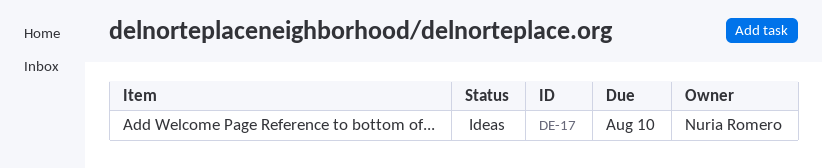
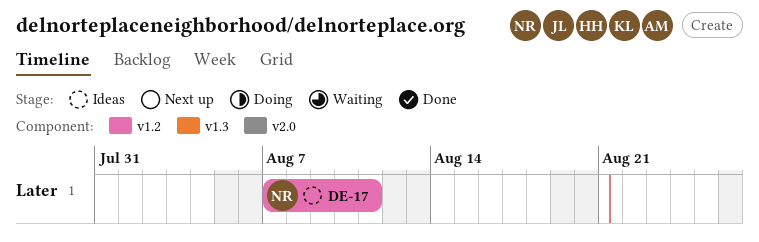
DE-17, due: Aug 10 -> Aug 11

